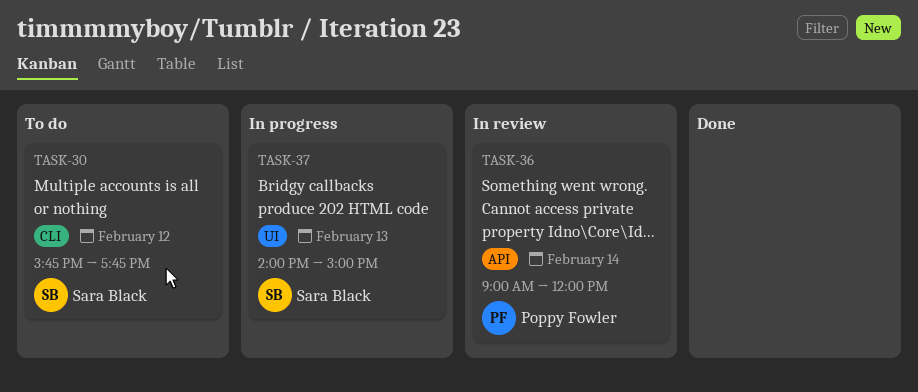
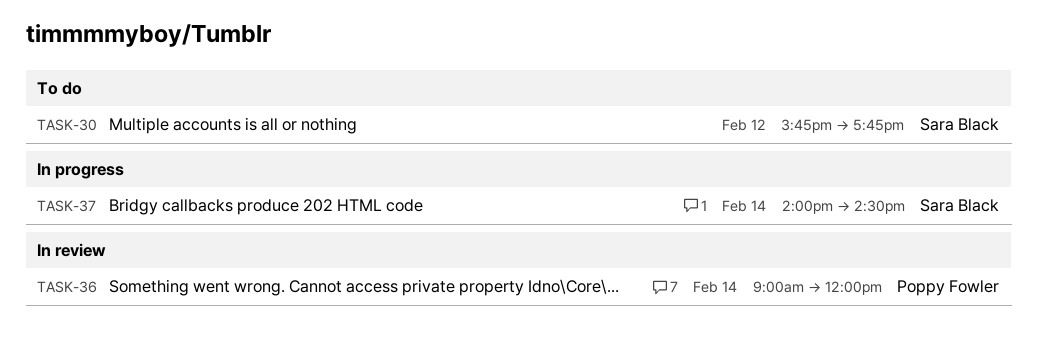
TASK-37, day: Feb 13 -> Feb 14
TASK-37, ends: 15:00 -> 14:30

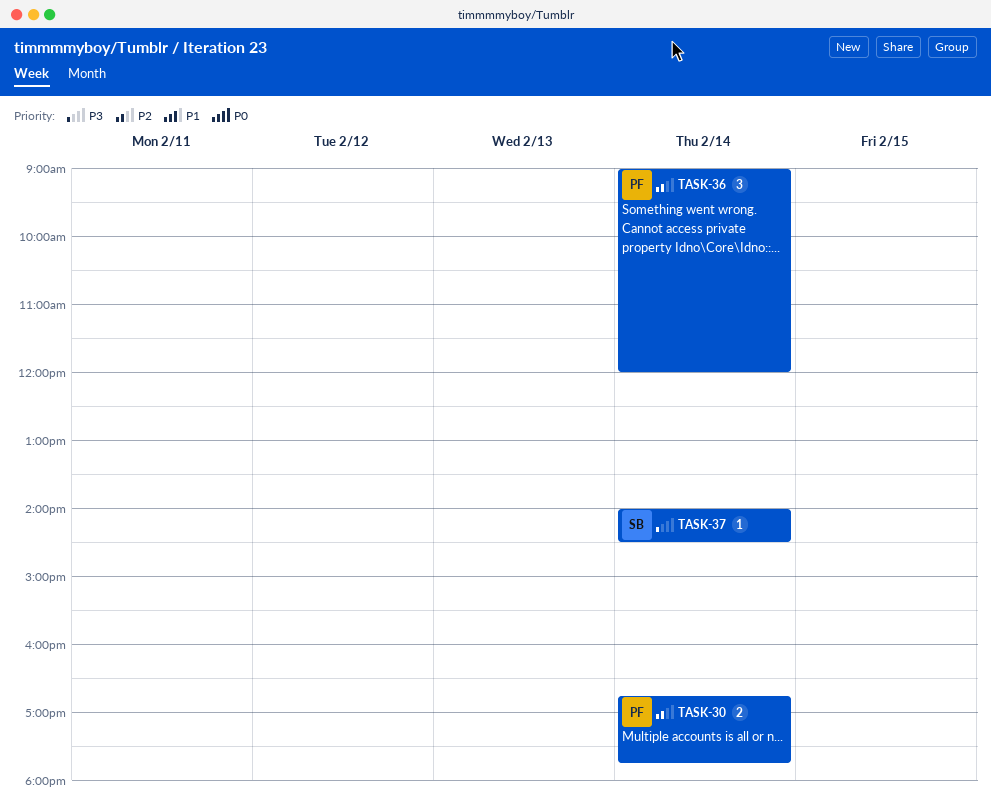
TASK-30, owner: Sara Black -> Poppy Fowler
TASK-30, day: Feb 12 -> Feb 14
TASK-30, begins: 15:45 -> 16:45

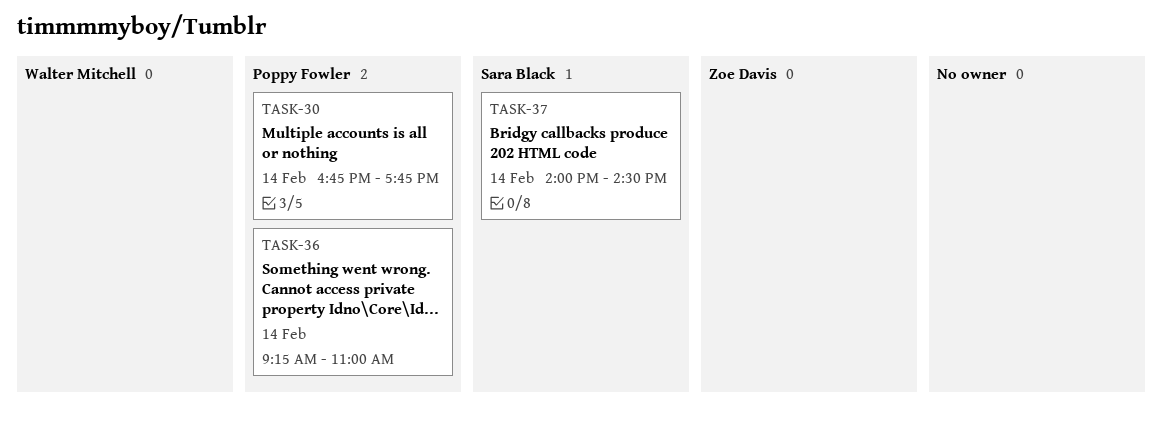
TASK-36, begins: 09:00 -> 09:15
TASK-36, ends: 12:00 -> 11:00

